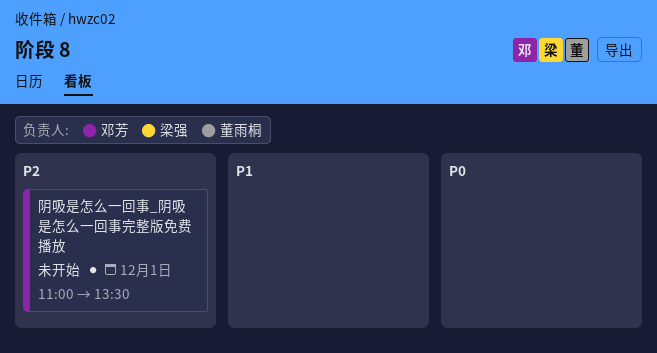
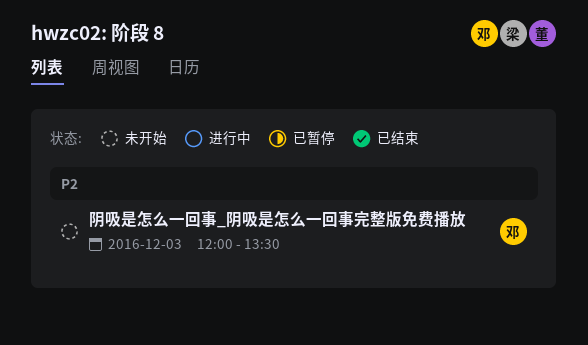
阴吸是怎么一回事_阴吸是怎么一回事完整版免费播放, day: Dec 1 -> Dec 3
阴吸是怎么一回事_阴吸是怎么一回事完整版免费播放, begins: 11:00 -> 12:00

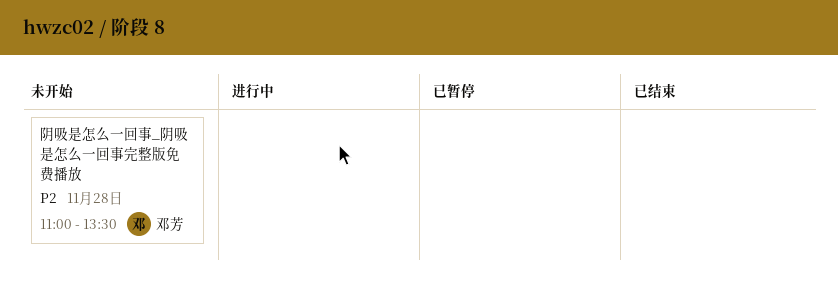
阴吸是怎么一回事_阴吸是怎么一回事完整版免费播放, day: Dec 3 -> Nov 28
阴吸是怎么一回事_阴吸是怎么一回事完整版免费播放, begins: 12:00 -> 11:00

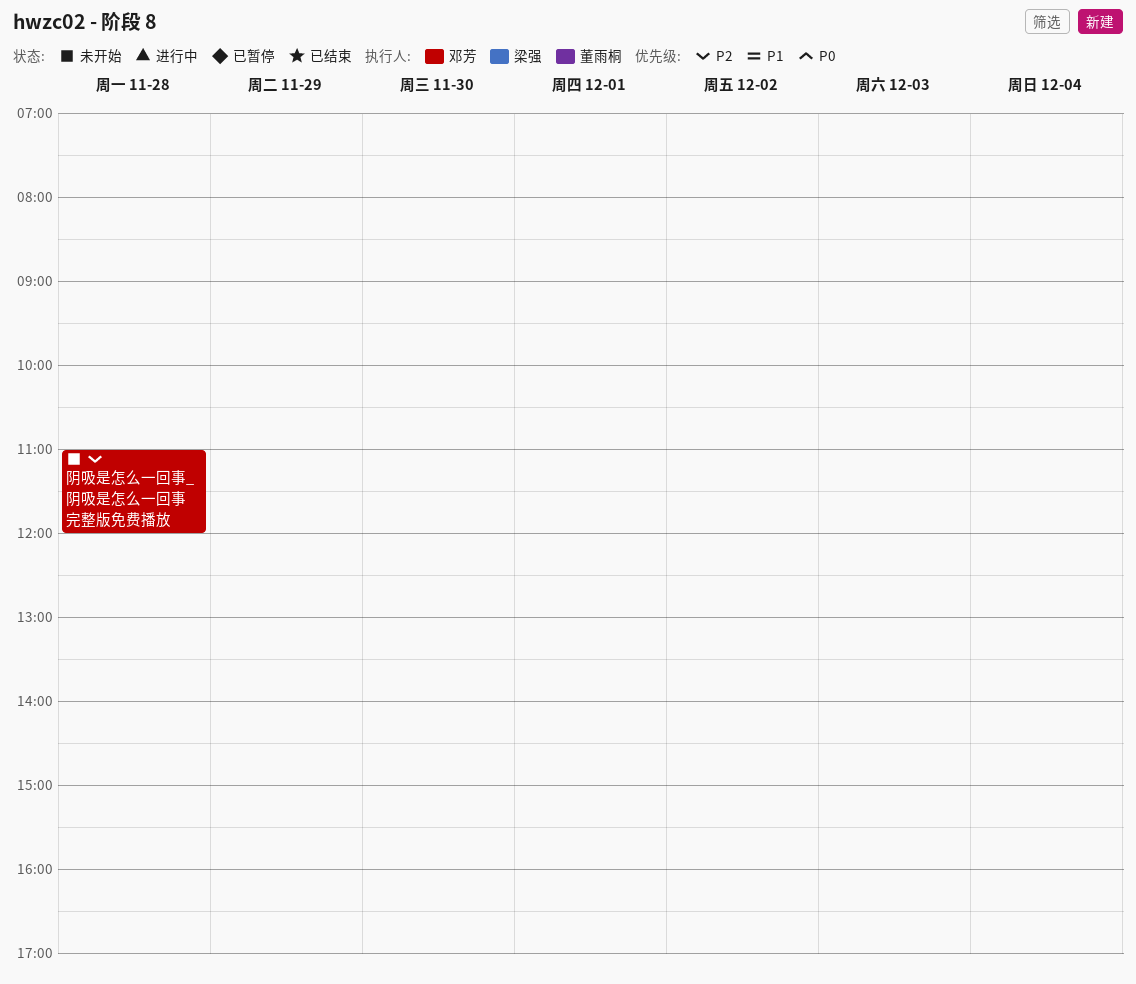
阴吸是怎么一回事_阴吸是怎么一回事完整版免费播放, ends: 13:30 -> 12:00

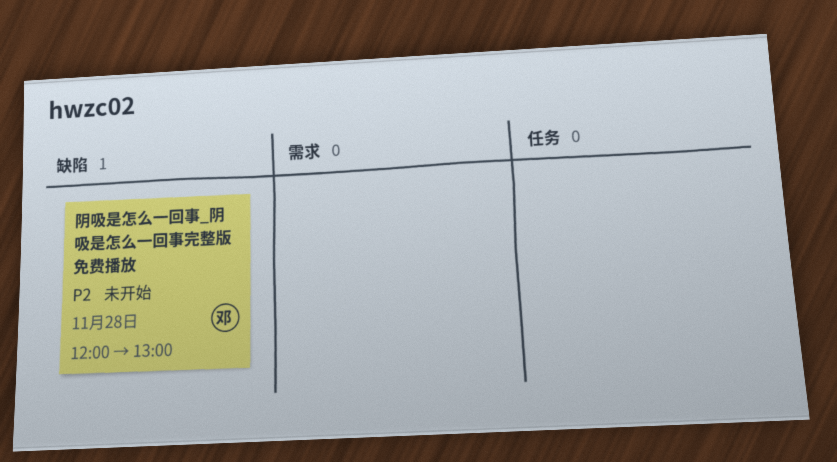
阴吸是怎么一回事_阴吸是怎么一回事完整版免费播放, begins: 11:00 -> 12:00
阴吸是怎么一回事_阴吸是怎么一回事完整版免费播放, ends: 12:00 -> 13:00

